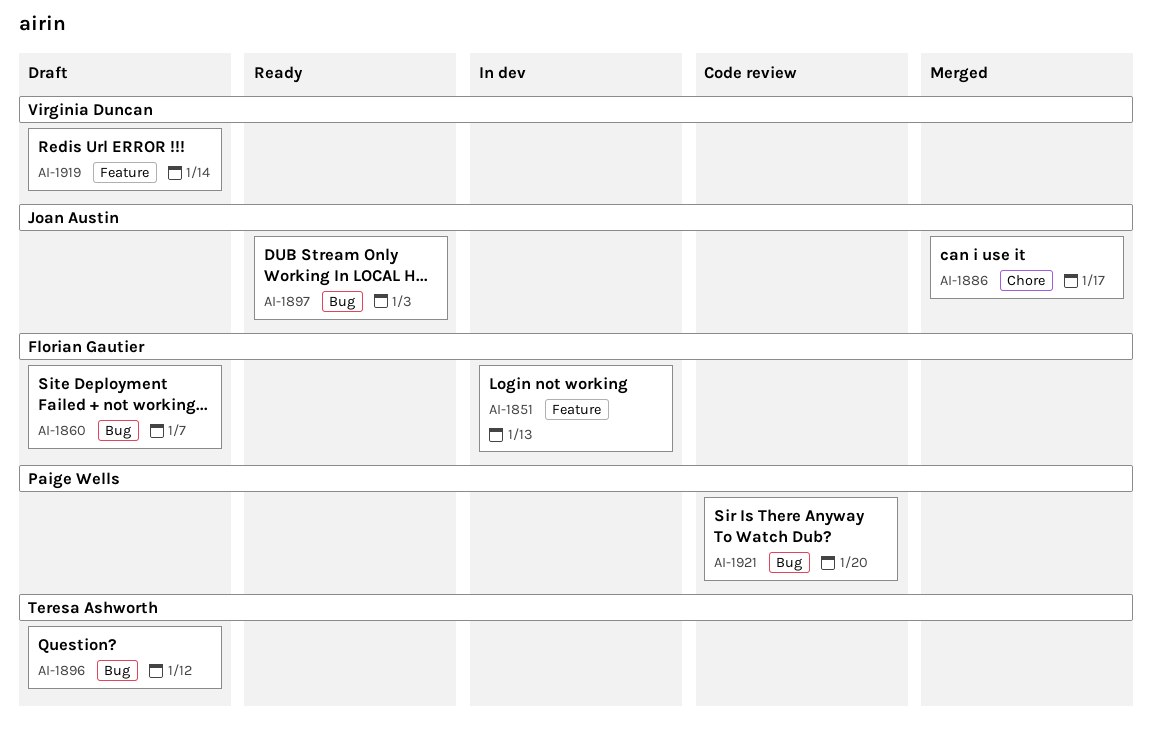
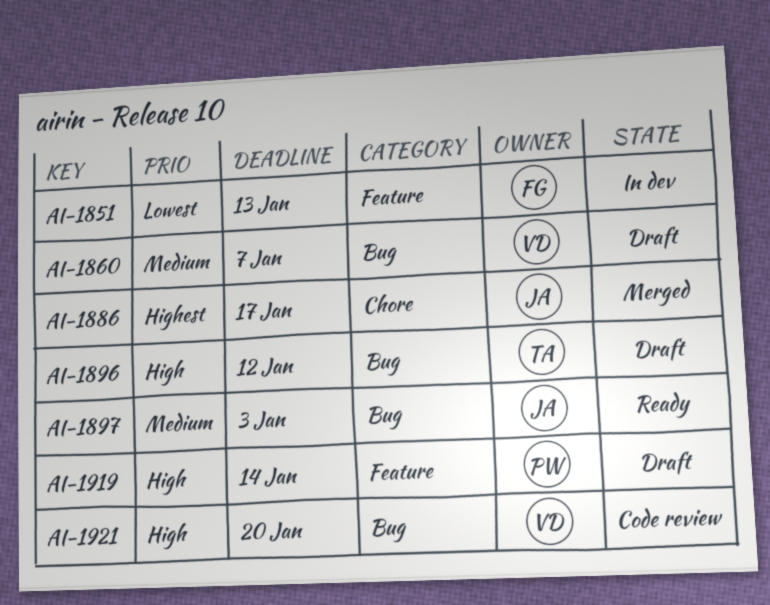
AI-1860, owner: Florian Gautier -> Virginia Duncan
AI-1919, owner: Virginia Duncan -> Paige Wells
AI-1921, owner: Paige Wells -> Virginia Duncan

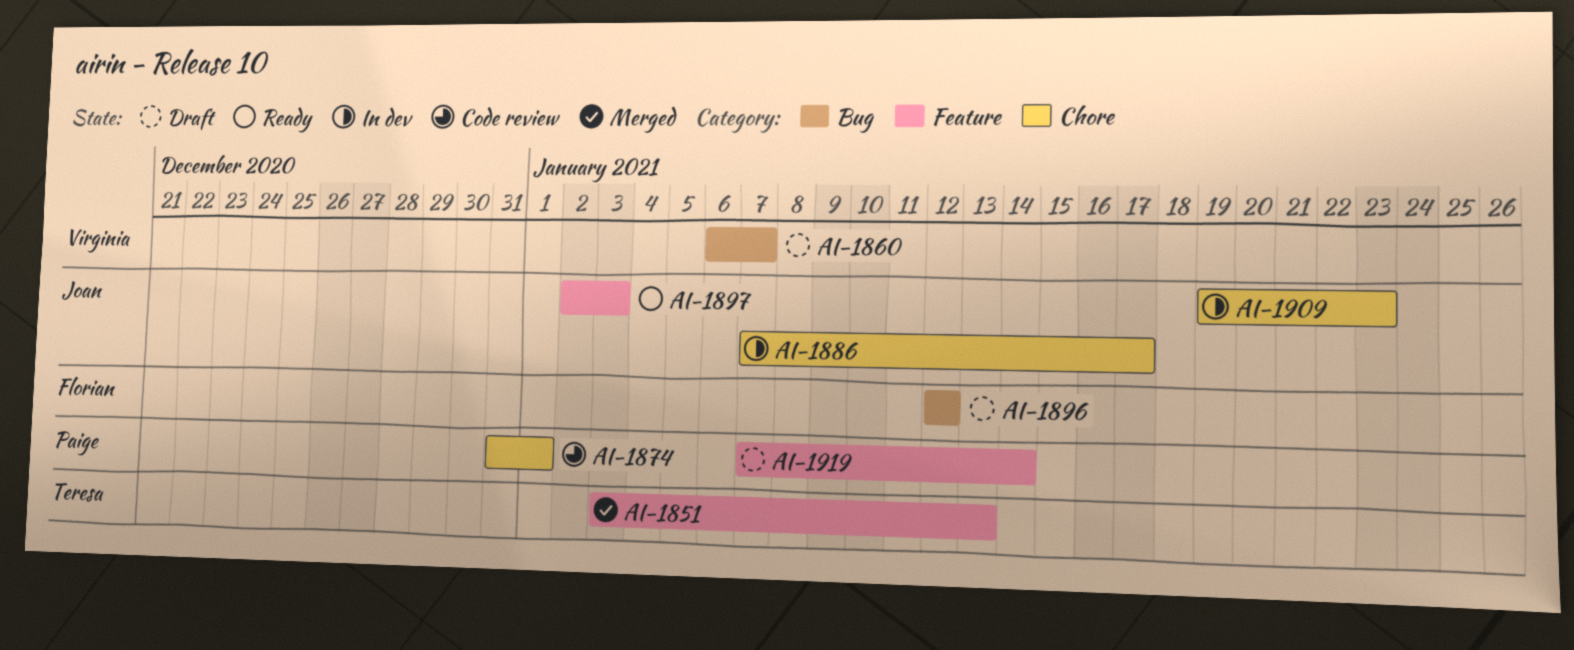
AI-1851, status: In dev -> Merged
AI-1851, owner: Florian -> Teresa
AI-1874: none -> present
AI-1886, status: Merged -> In dev
AI-1896, owner: Teresa -> Florian
AI-1897, label: Bug -> Feature
AI-1909: none -> present
AI-1921: present -> none

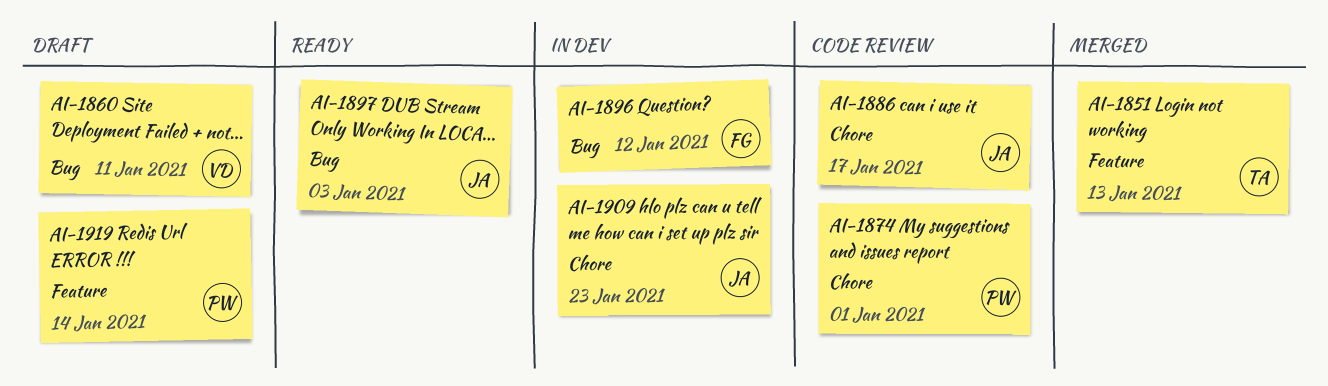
AI-1860, due: Jan 7 -> Jan 11
AI-1886, status: In dev -> Code review
AI-1896, status: Draft -> In dev
AI-1897, label: Feature -> Bug

